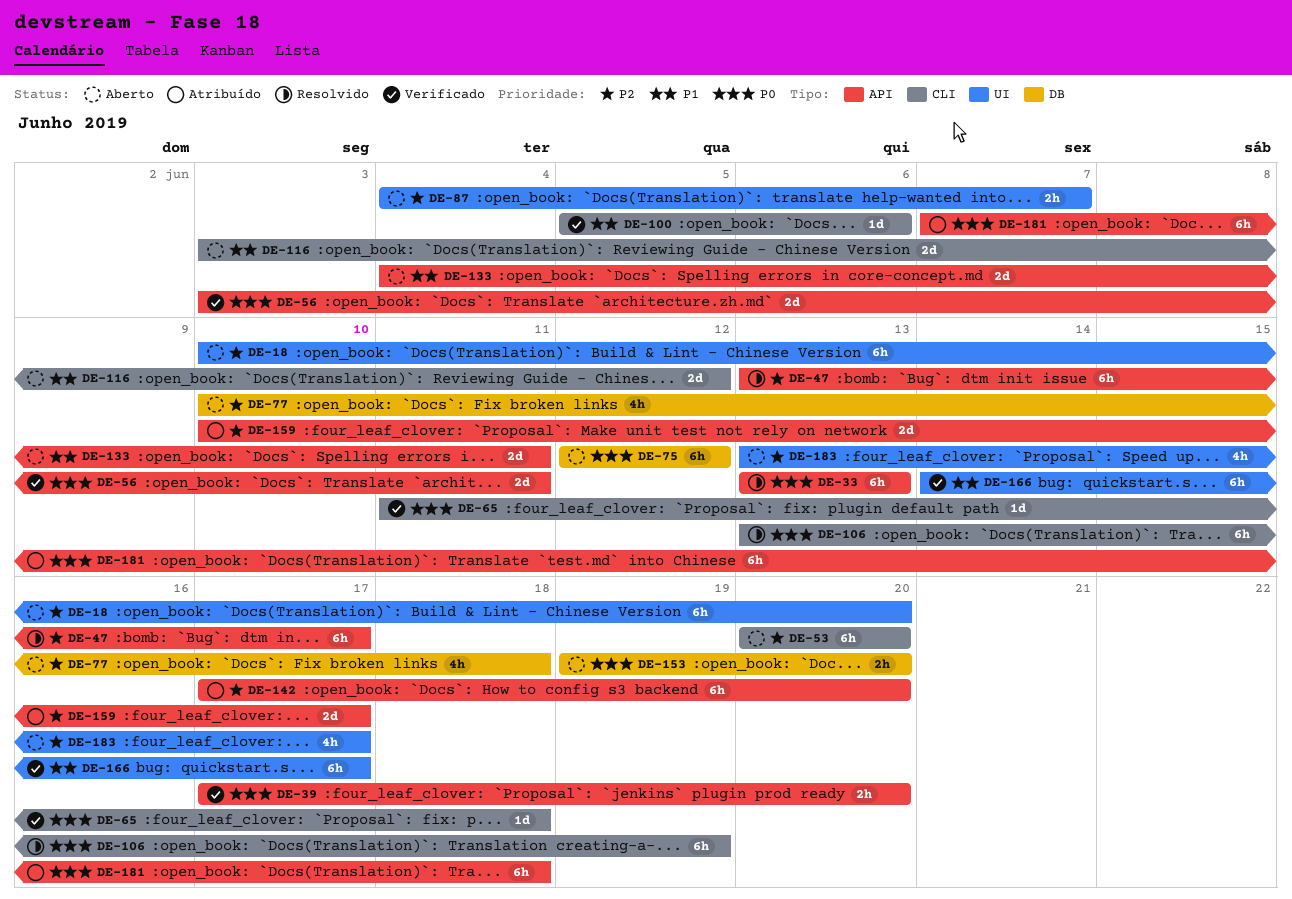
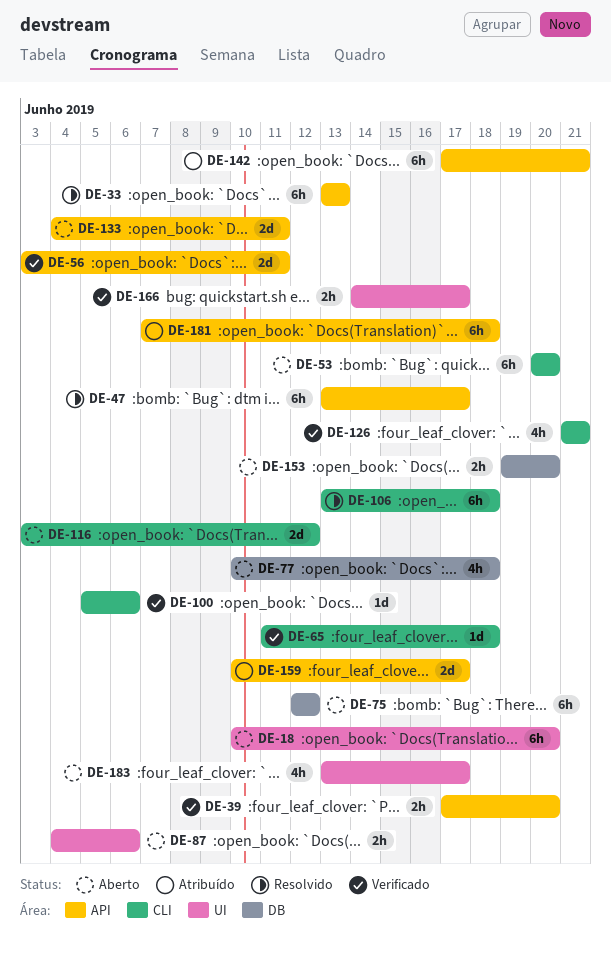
DE-87, due: Jun 7 -> Jun 6
DE-106, due: Jun 19 -> Jun 18
DE-126: none -> present
DE-142, due: Jun 20 -> Jun 21
DE-166, estimate: 6h -> 2h

